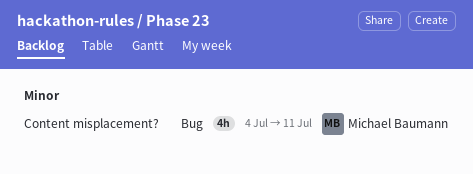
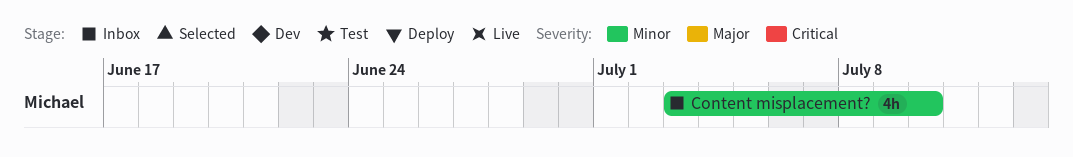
Content misplacement?, start: Jul 4 -> Jul 3
Content misplacement?, due: Jul 11 -> Jul 10

